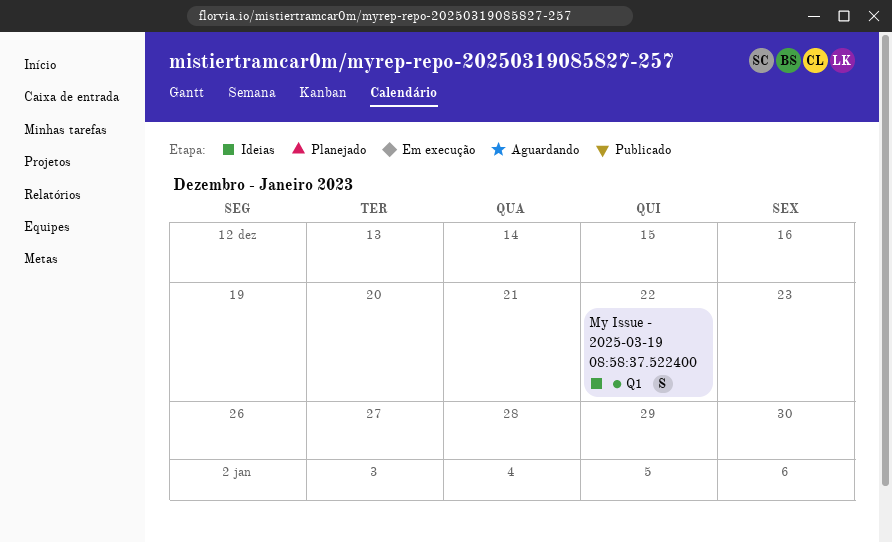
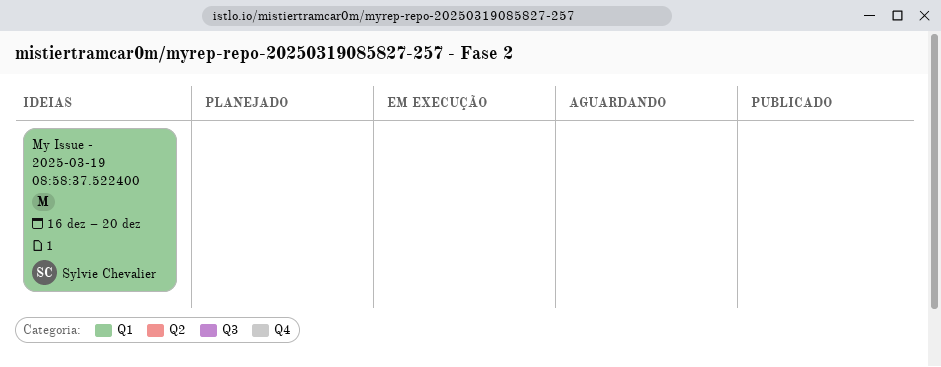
My Issue - 2025-03-19 08:58:37.522400, estimate: S -> M
My Issue - 2025-03-19 08:58:37.522400, due: Dec 22 -> Dec 20

